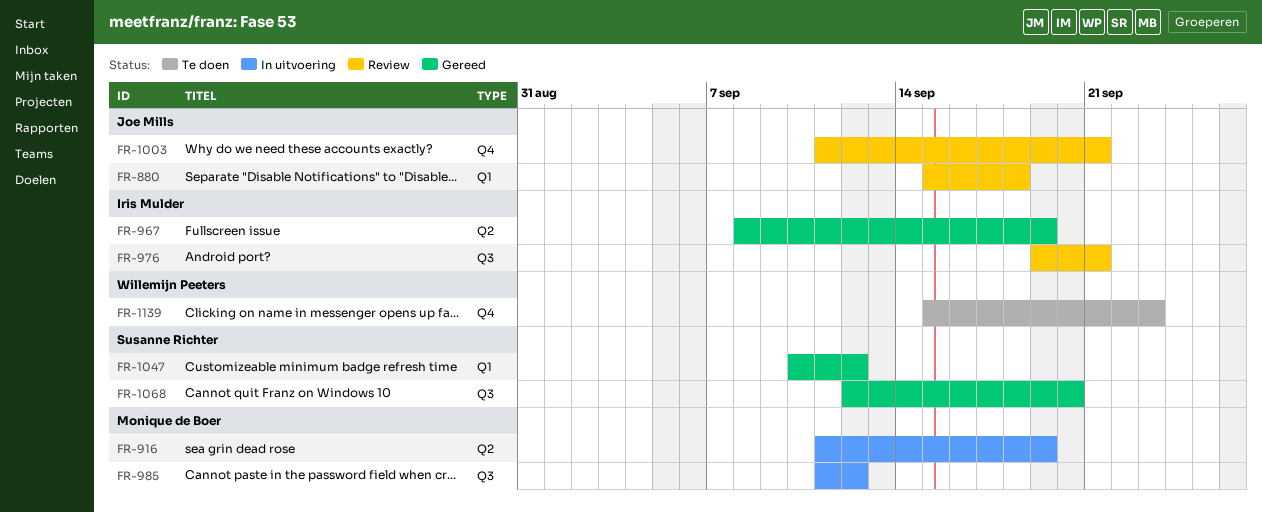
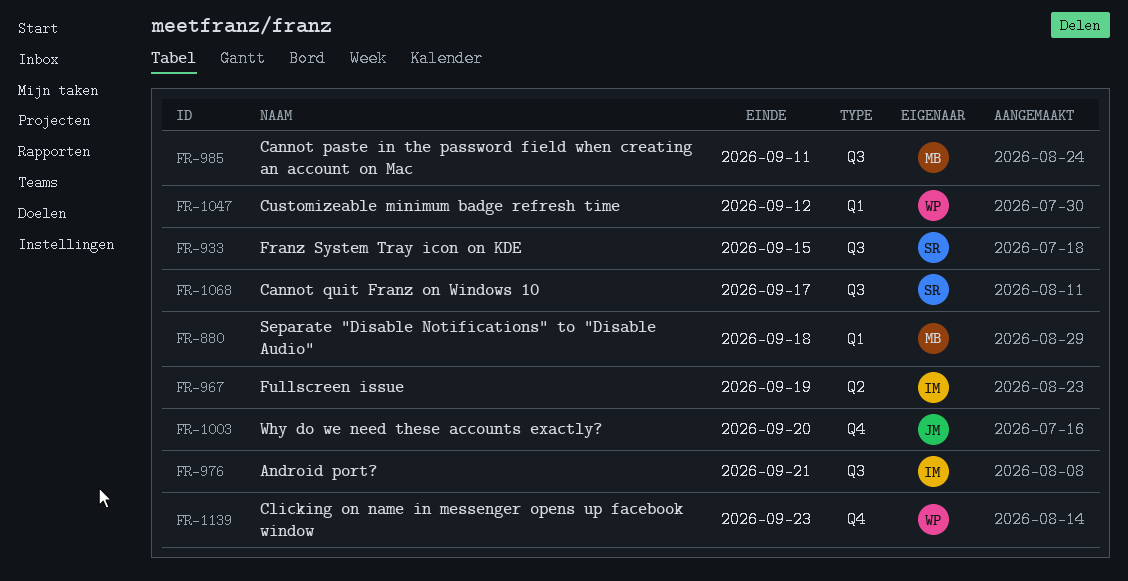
FR-880, owner: Joe Mills -> Monique de Boer
FR-916: present -> none
FR-933: none -> present
FR-985, due: Sep 12 -> Sep 11
FR-1003, due: Sep 21 -> Sep 20
FR-1047, owner: Susanne Richter -> Willemijn Peeters
FR-1068, due: Sep 20 -> Sep 17

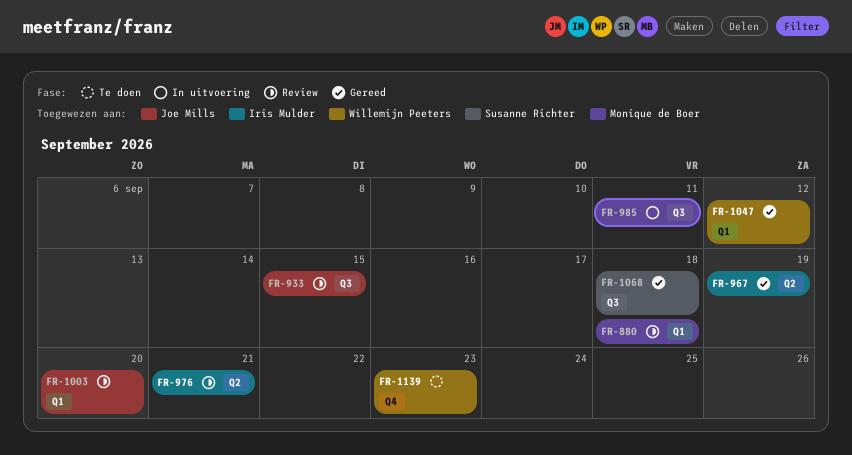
FR-933, owner: Susanne Richter -> Joe Mills
FR-976, label: Q3 -> Q2
FR-1003, label: Q4 -> Q1
FR-1068, due: Sep 17 -> Sep 18

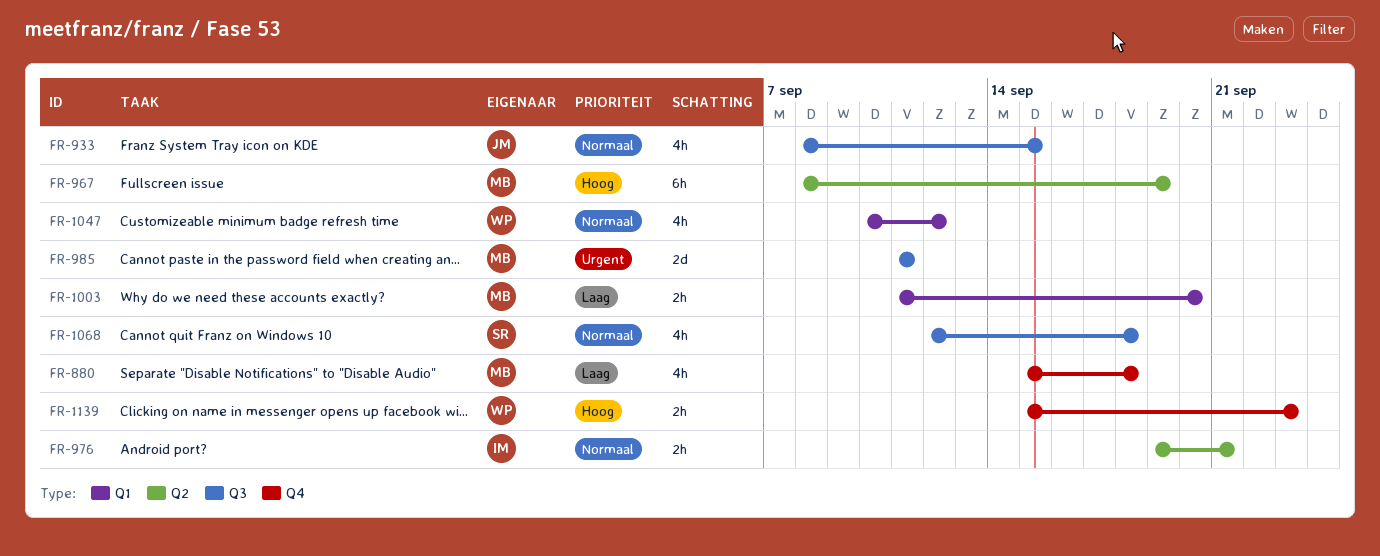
FR-880, label: Q1 -> Q4
FR-967, owner: Iris Mulder -> Monique de Boer
FR-1003, owner: Joe Mills -> Monique de Boer

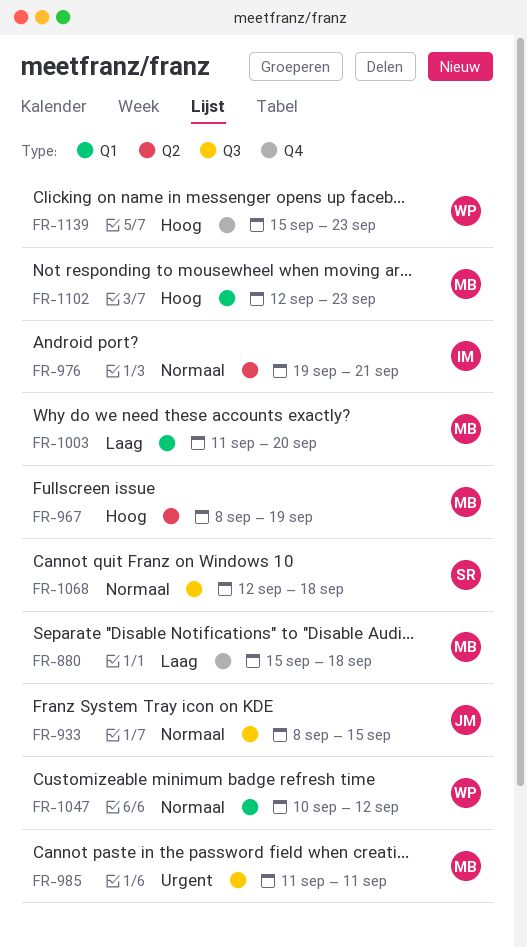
FR-1102: none -> present

